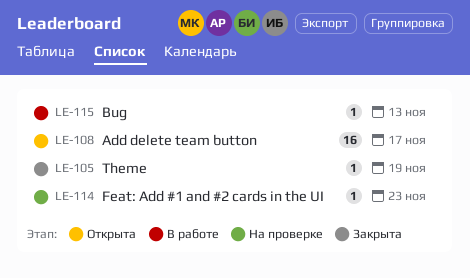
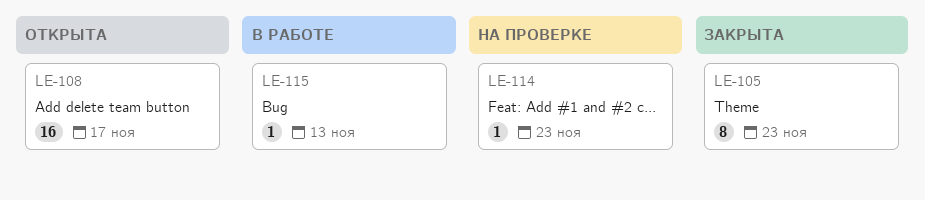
LE-105, estimate: 1 -> 8
LE-105, due: Nov 19 -> Nov 23

